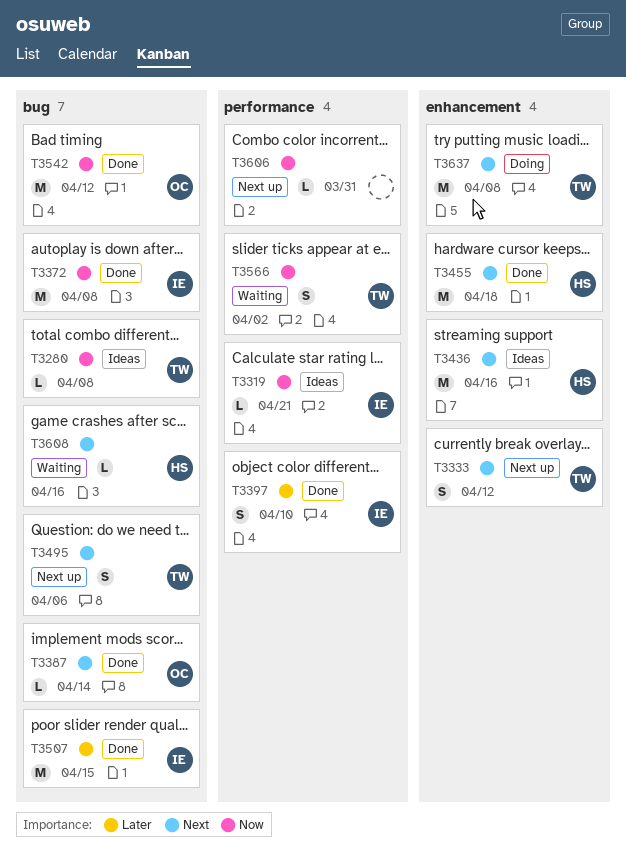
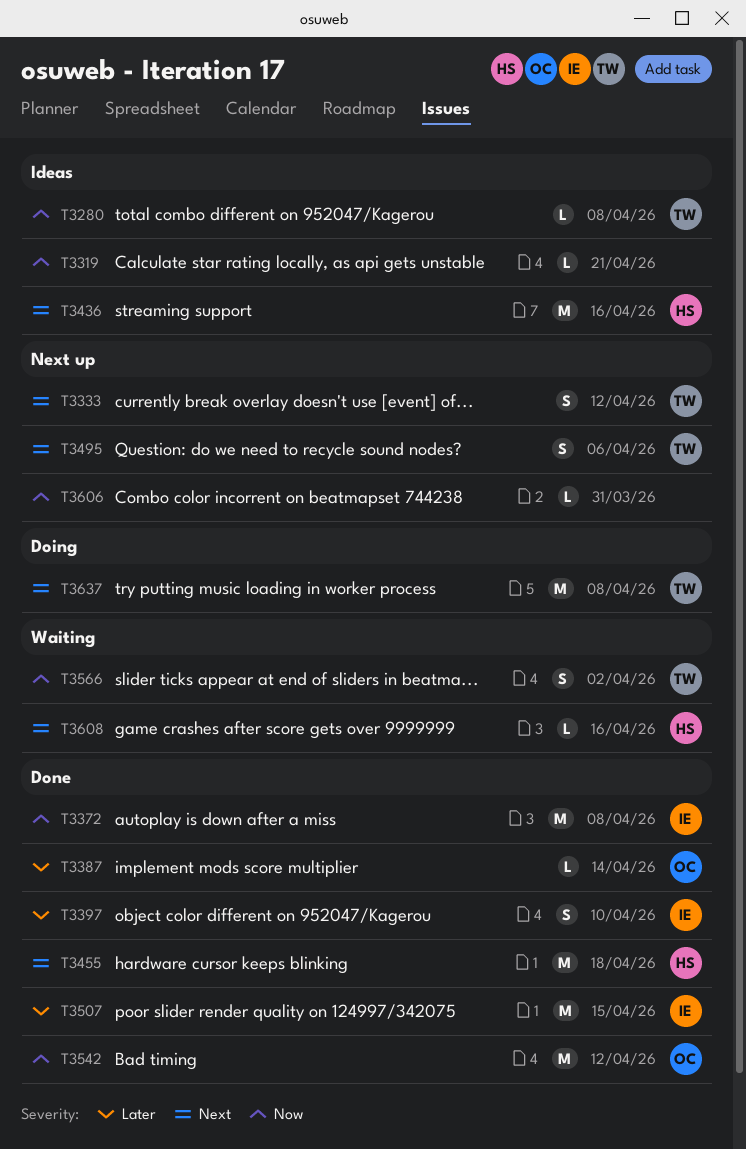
T3319, owner: IE -> none
T3387, priority: Next -> Later

